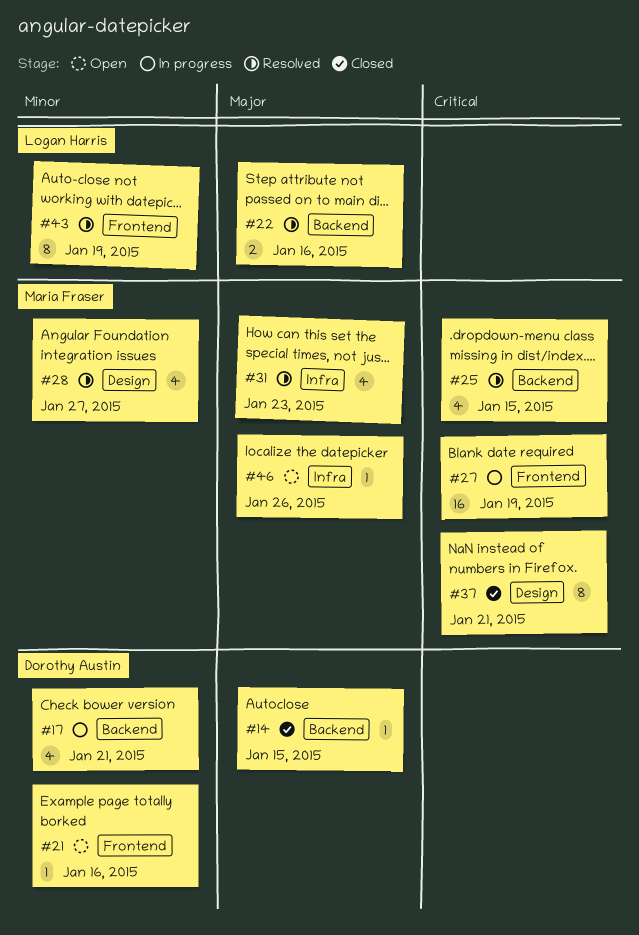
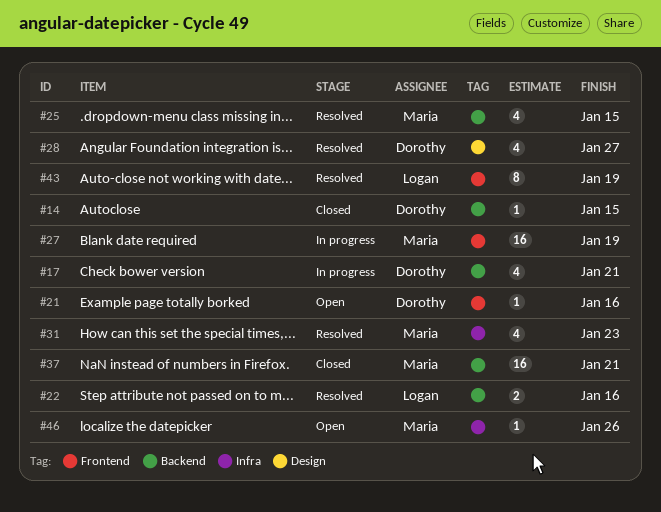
#28, owner: Maria Fraser -> Dorothy Austin
#37, label: Design -> Backend
#37, estimate: 8 -> 16

